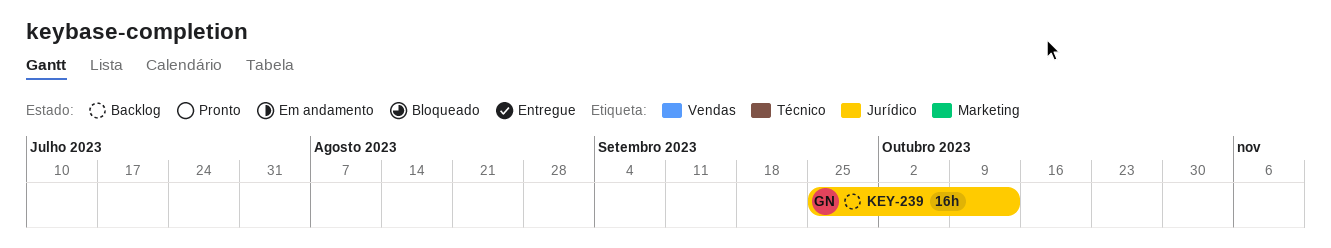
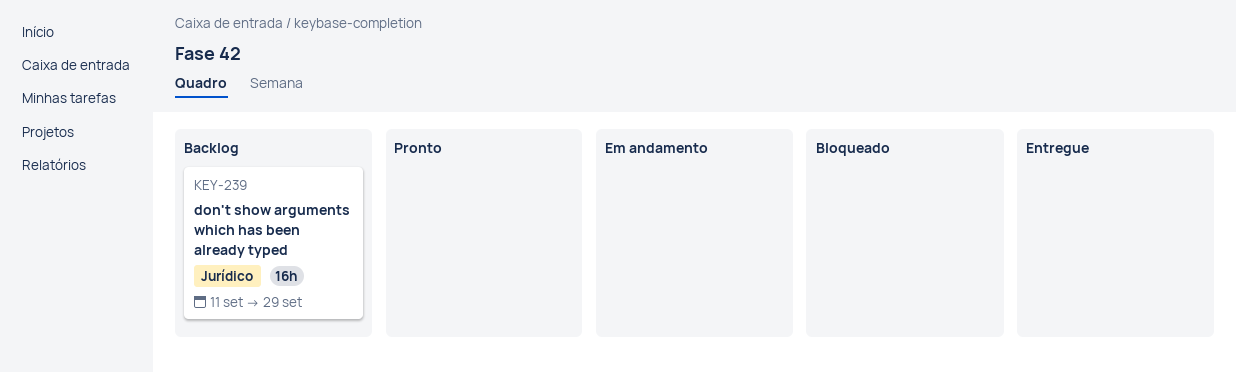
KEY-239, start: Sep 25 -> Sep 11
KEY-239, due: Oct 13 -> Sep 29

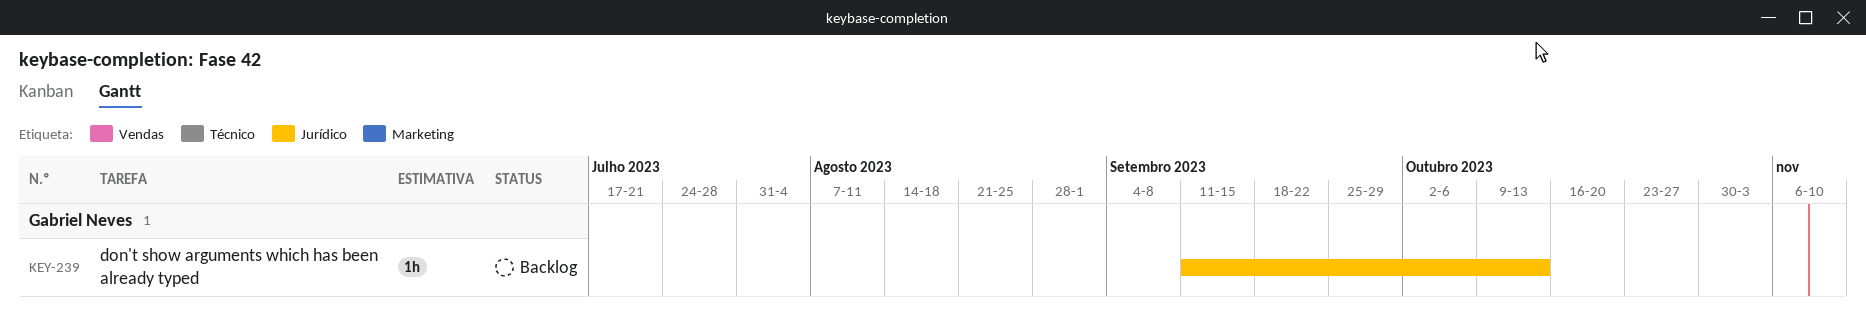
KEY-239, estimate: 16h -> 1h
KEY-239, due: Sep 29 -> Oct 13

